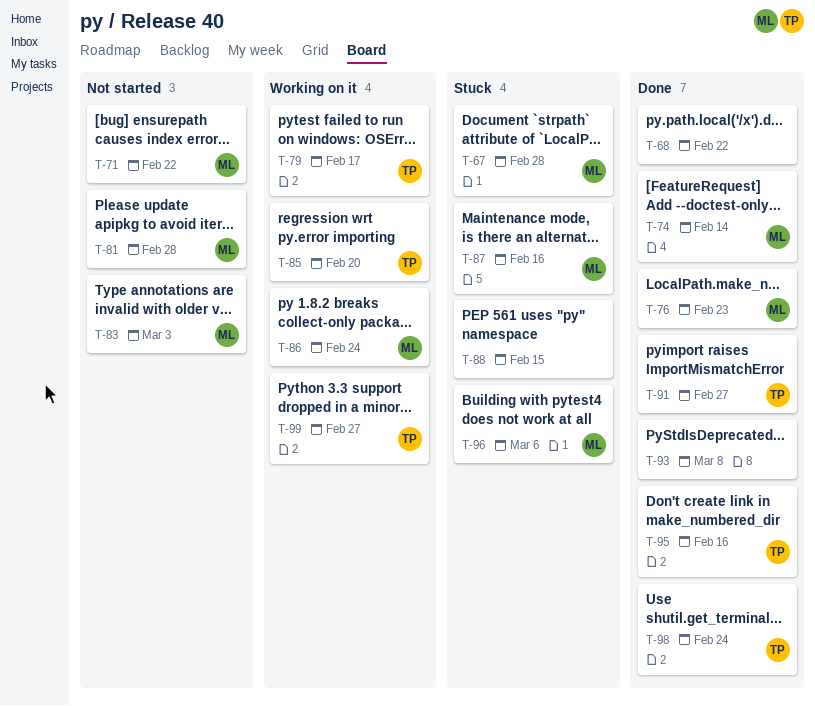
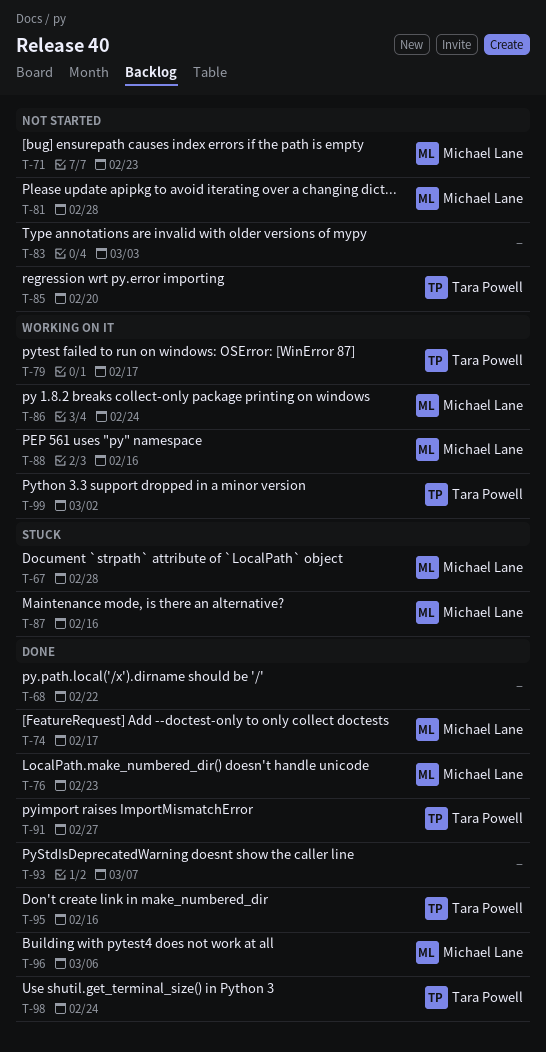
T-71, due: Feb 22 -> Feb 23
T-74, due: Feb 14 -> Feb 17
T-83, owner: Michael Lane -> none
T-85, status: Working on it -> Not started
T-88, status: Stuck -> Working on it
T-88, owner: none -> Michael Lane
T-88, due: Feb 15 -> Feb 16
T-93, due: Mar 8 -> Mar 7
T-96, status: Stuck -> Done
T-99, due: Feb 27 -> Mar 2

